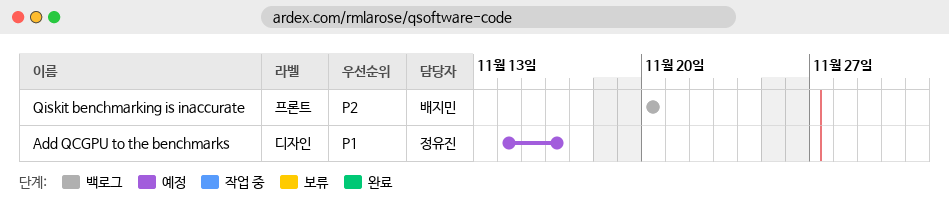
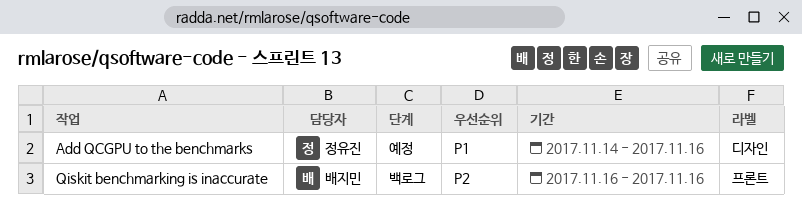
Qiskit benchmarking is inaccurate, start: Nov 20 -> Nov 16
Qiskit benchmarking is inaccurate, due: Nov 20 -> Nov 16

